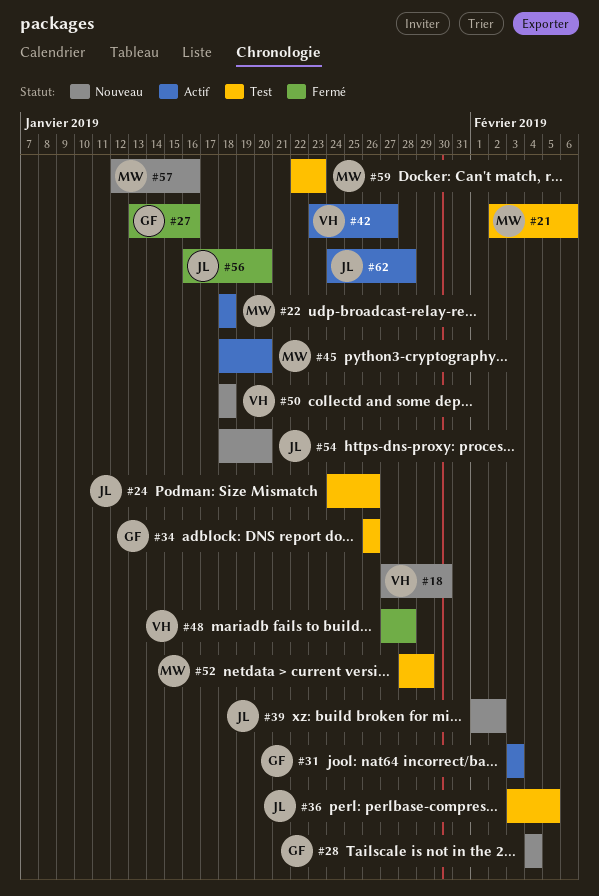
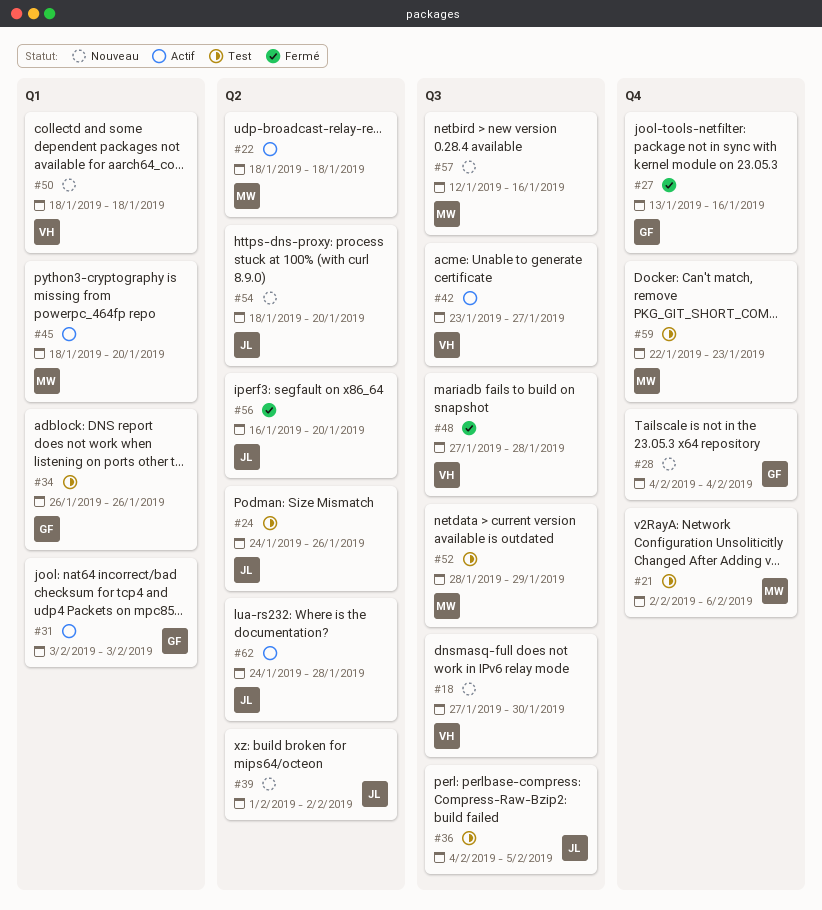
#36, start: Feb 3 -> Feb 4

